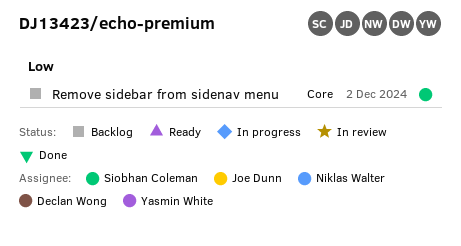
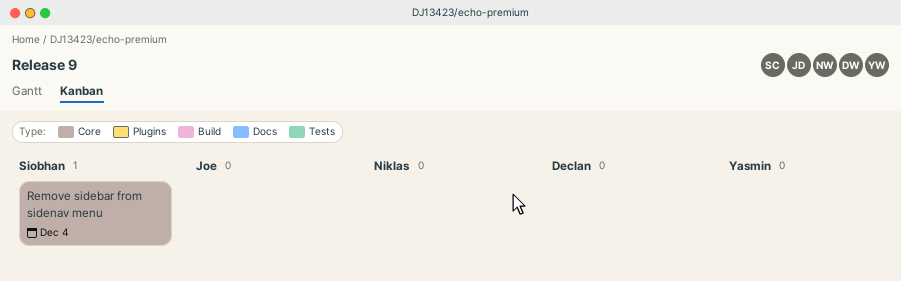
Remove sidebar from sidenav menu, due: Dec 2 -> Dec 4

